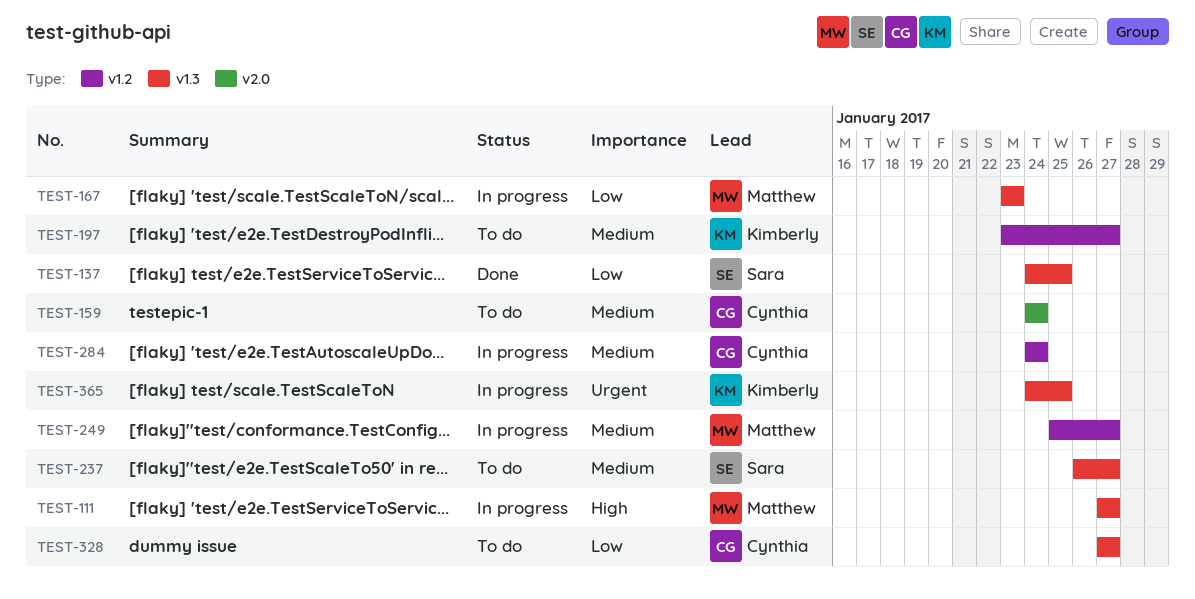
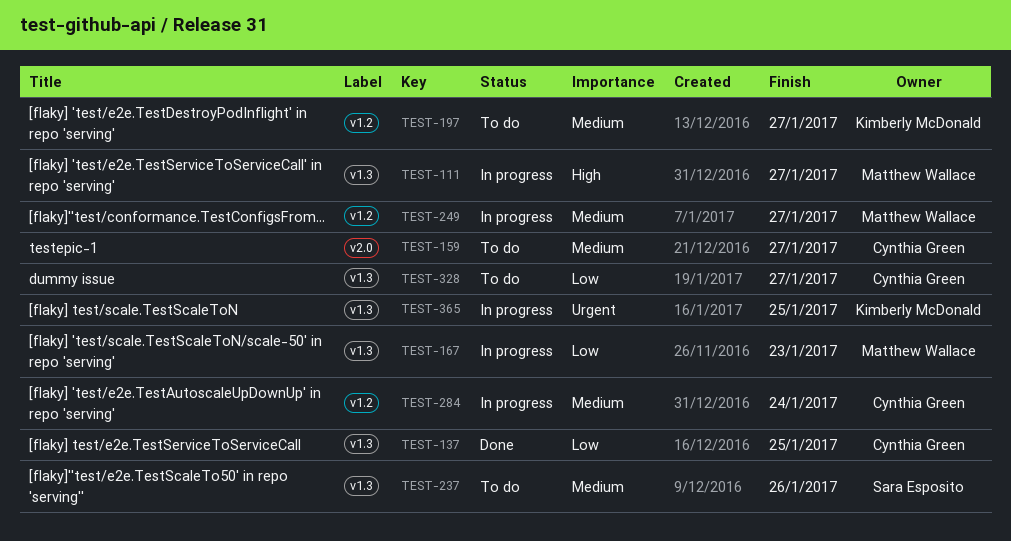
TEST-137, owner: Sara Esposito -> Cynthia Green
TEST-159, due: Jan 24 -> Jan 27
TEST-237, due: Jan 27 -> Jan 26

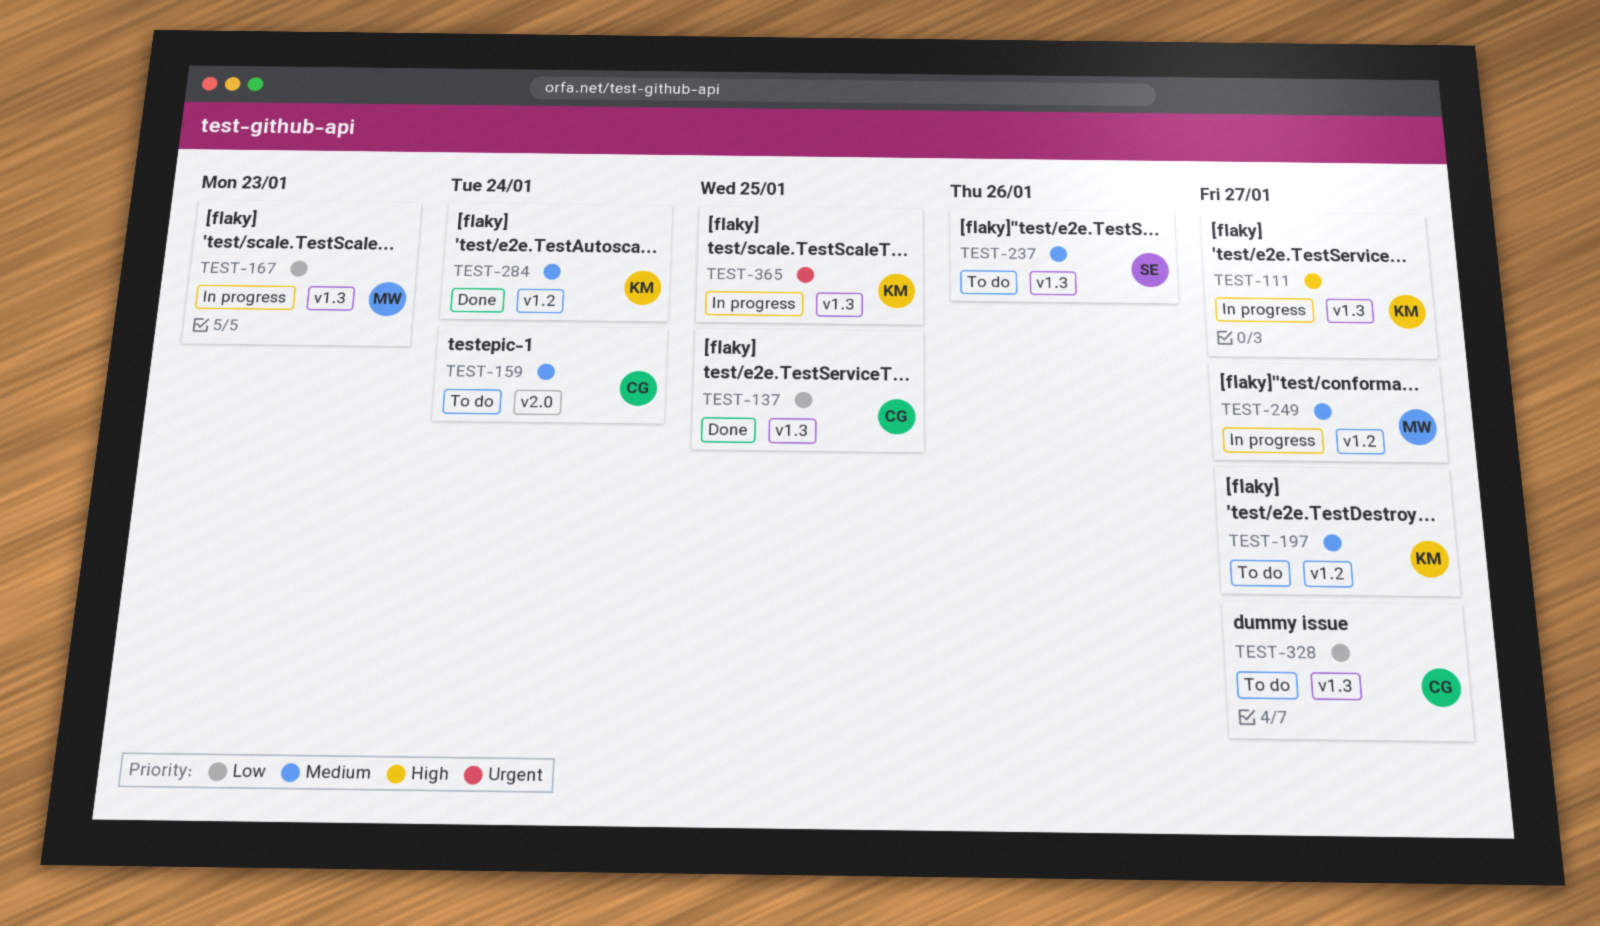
TEST-111, owner: Matthew Wallace -> Kimberly McDonald
TEST-159, due: Jan 27 -> Jan 24
TEST-284, status: In progress -> Done
TEST-284, owner: Cynthia Green -> Kimberly McDonald

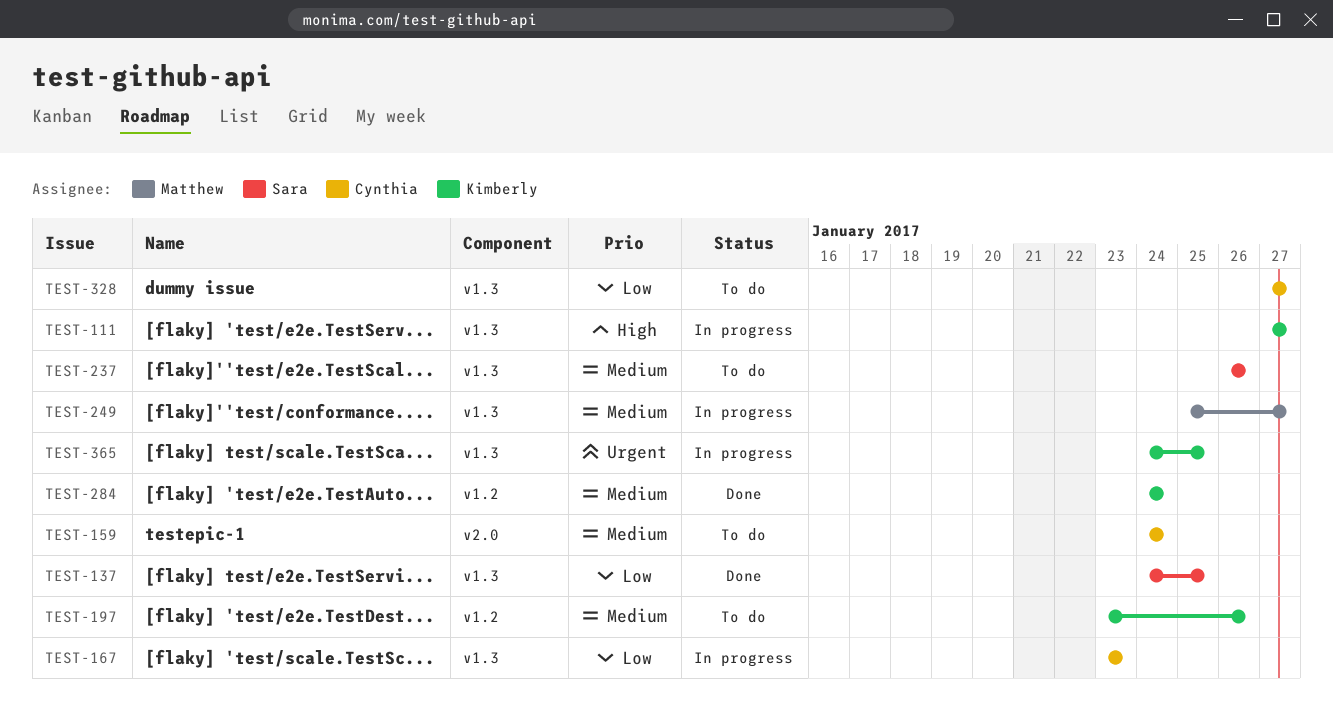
TEST-137, owner: Cynthia -> Sara
TEST-167, owner: Matthew -> Cynthia
TEST-197, due: Jan 27 -> Jan 26
TEST-249, label: v1.2 -> v1.3

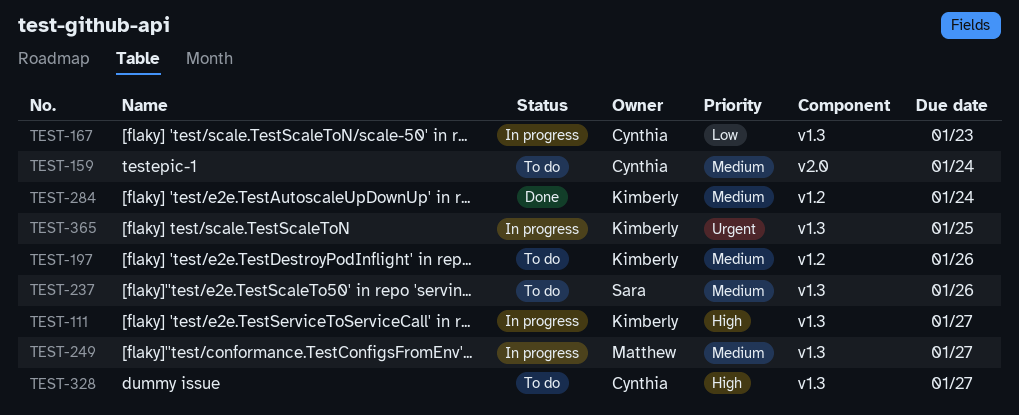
TEST-137: present -> none
TEST-328, priority: Low -> High

